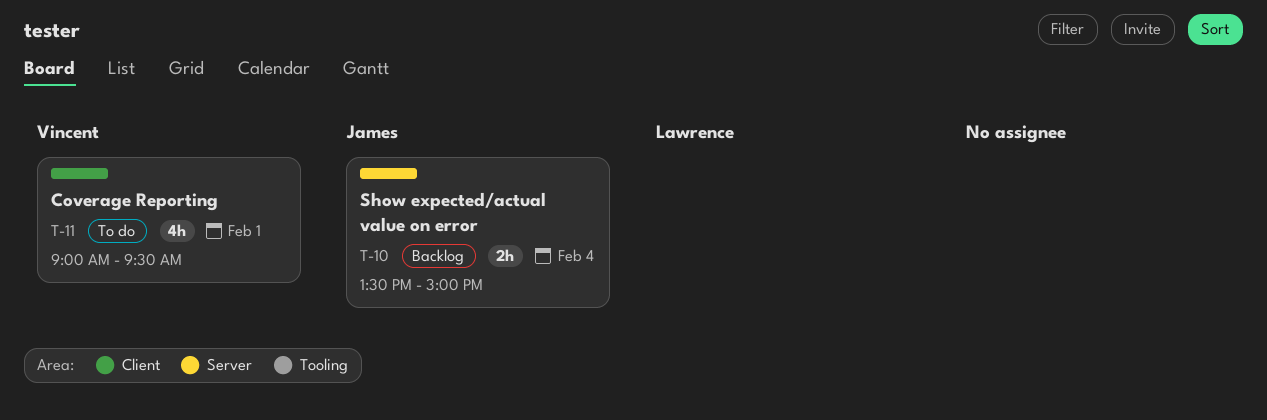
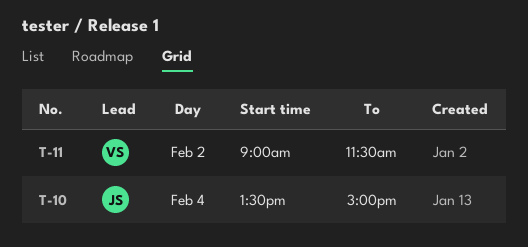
T-11, day: Feb 1 -> Feb 2
T-11, ends: 09:30 -> 11:30

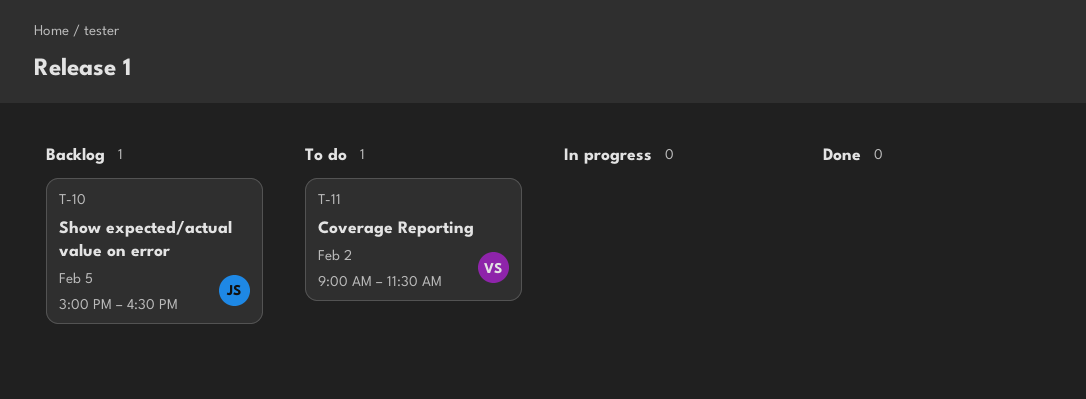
T-10, day: Feb 4 -> Feb 5
T-10, begins: 13:30 -> 15:00
T-10, ends: 15:00 -> 16:30

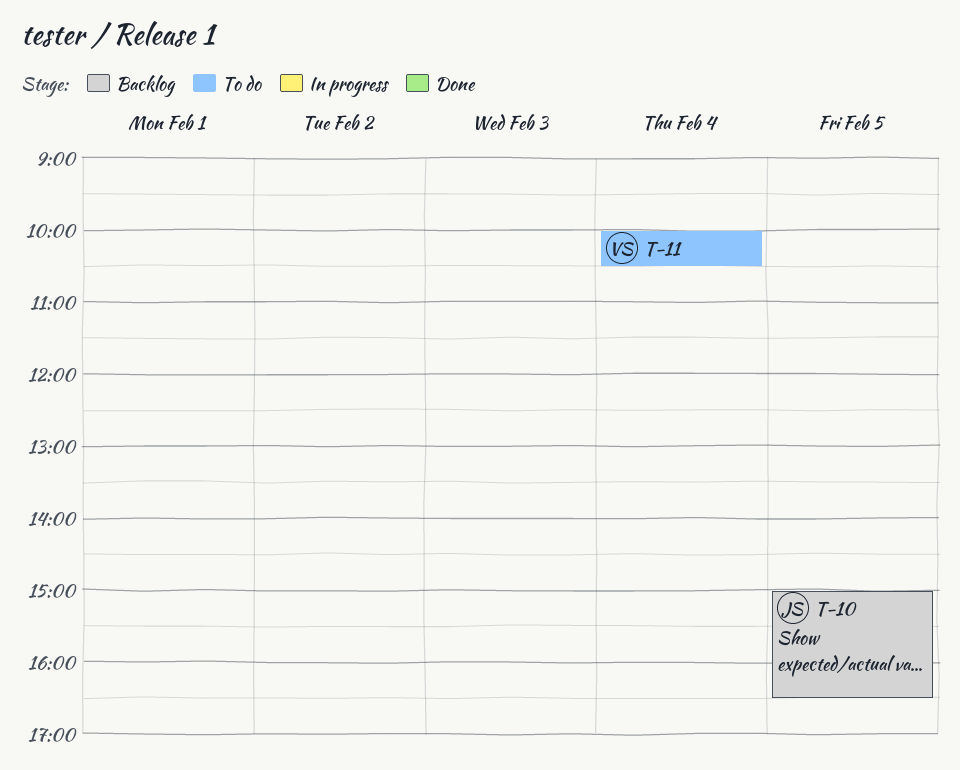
T-11, day: Feb 2 -> Feb 4
T-11, begins: 09:00 -> 10:00
T-11, ends: 11:30 -> 10:30

